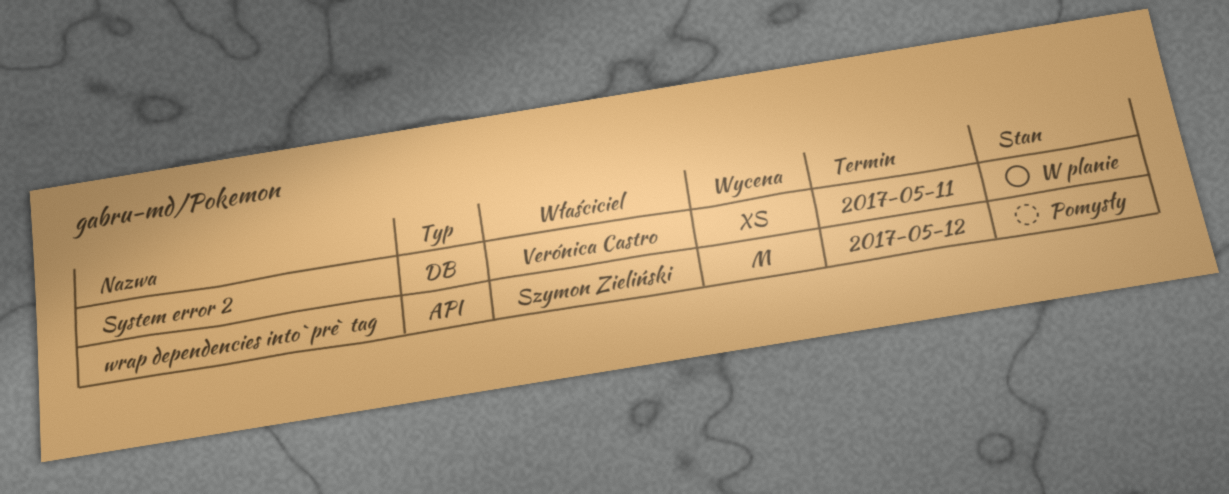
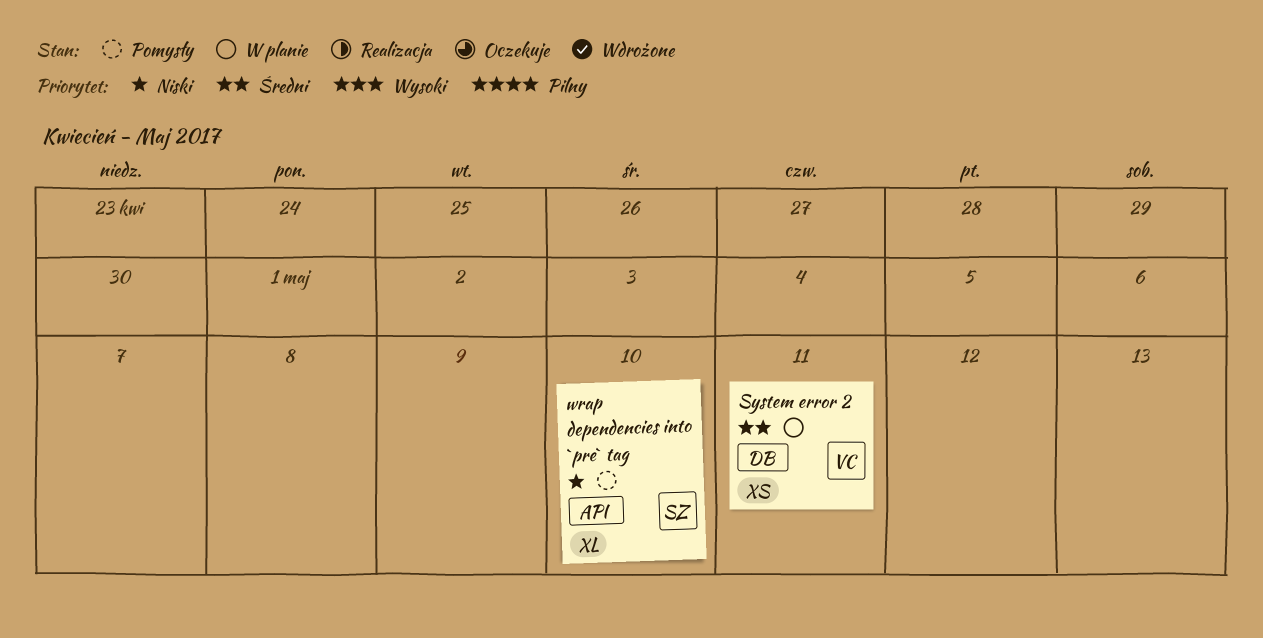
wrap dependencies into `pre` tag, estimate: M -> XL
wrap dependencies into `pre` tag, due: May 12 -> May 10

